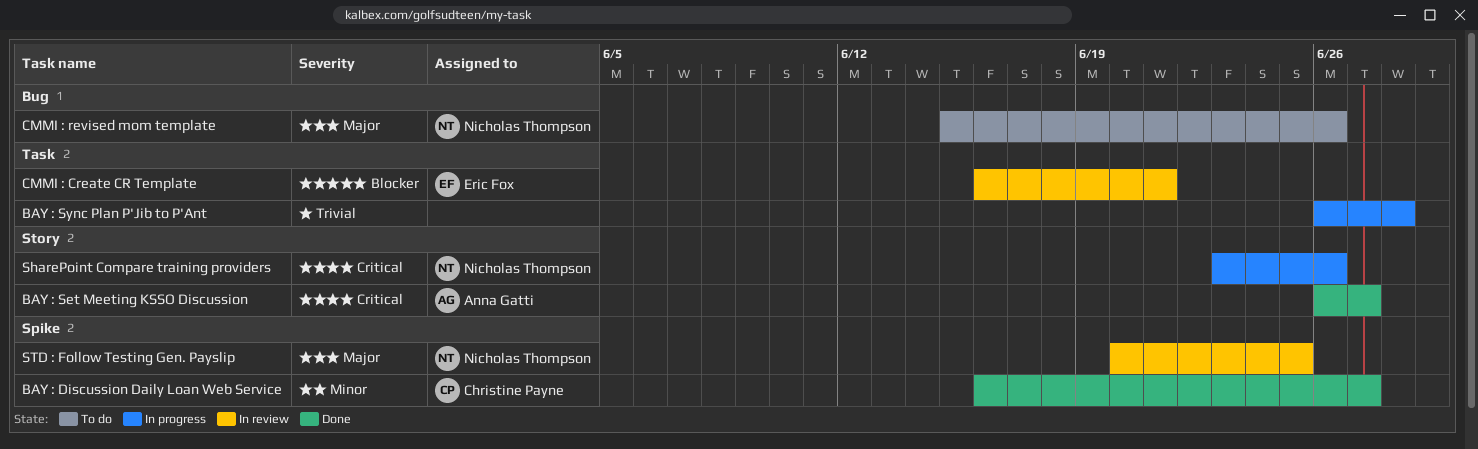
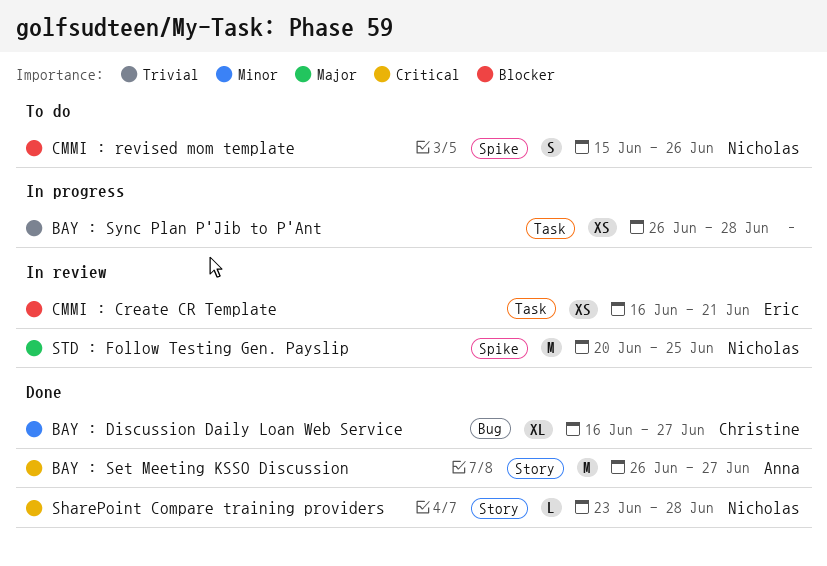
BAY : Discussion Daily Loan Web Service, label: Spike -> Bug
CMMI : revised mom template, priority: Major -> Blocker
CMMI : revised mom template, label: Bug -> Spike
SharePoint Compare training providers, status: In progress -> Done
SharePoint Compare training providers, due: Jun 26 -> Jun 28

